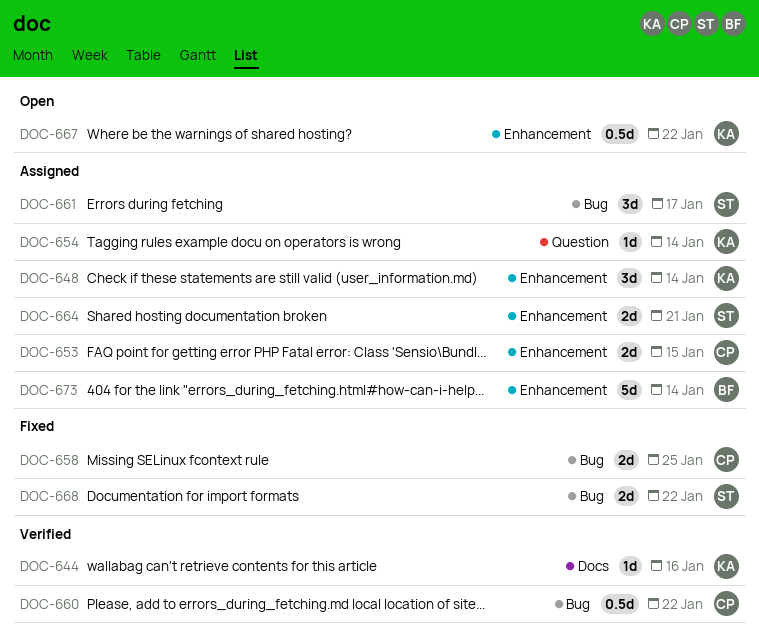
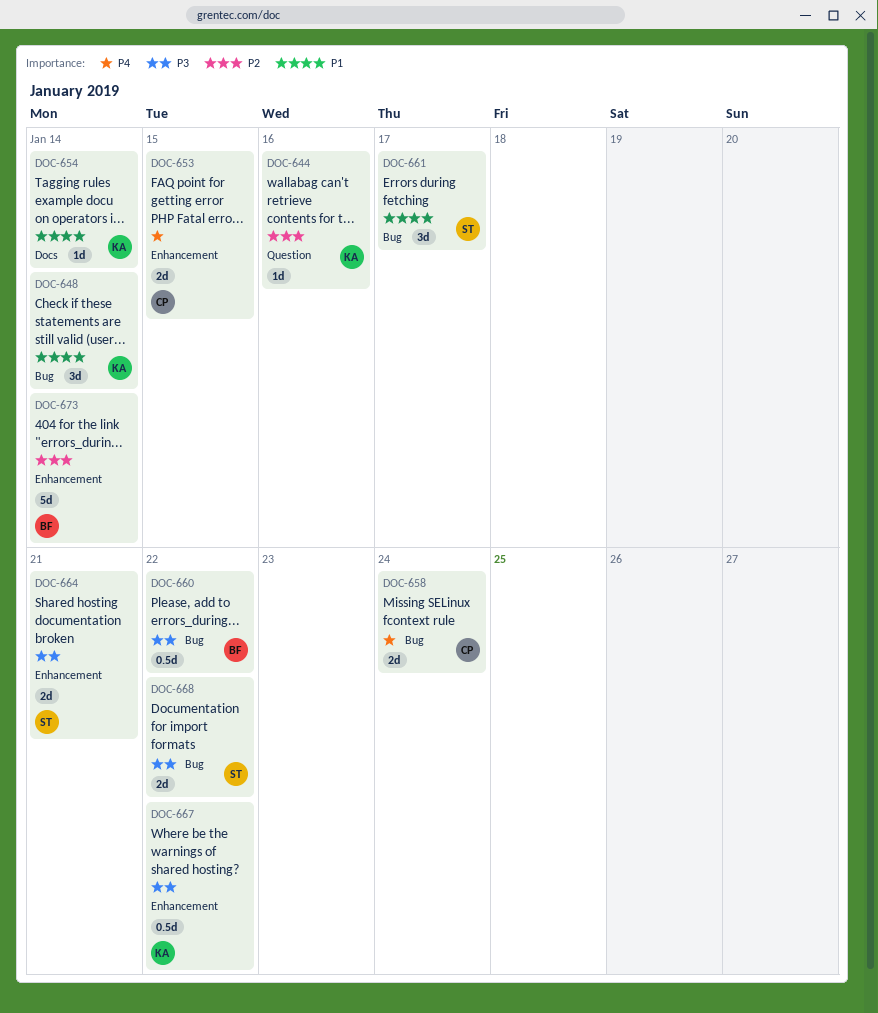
DOC-644, label: Docs -> Question
DOC-648, label: Enhancement -> Bug
DOC-654, label: Question -> Docs
DOC-658, due: Jan 25 -> Jan 24
DOC-660, owner: CP -> BF

